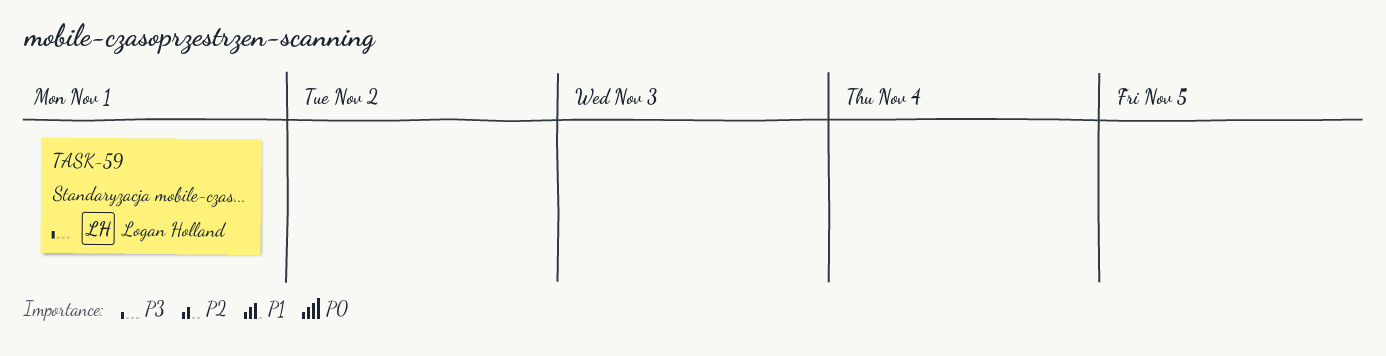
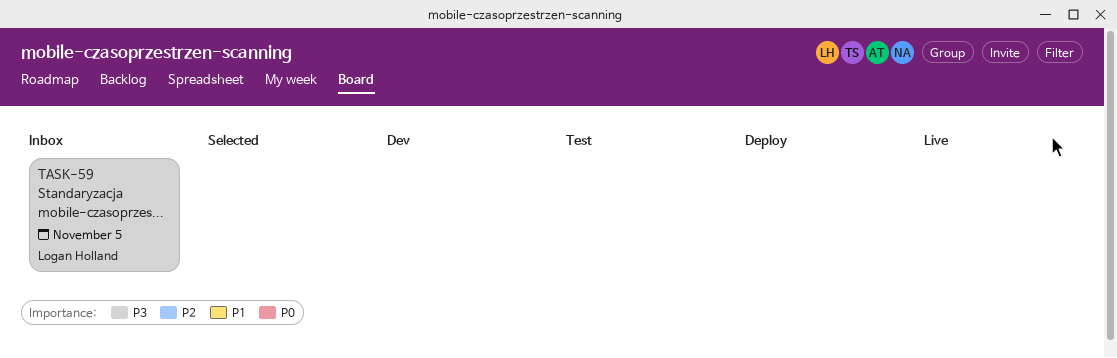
TASK-59, due: Nov 1 -> Nov 5

